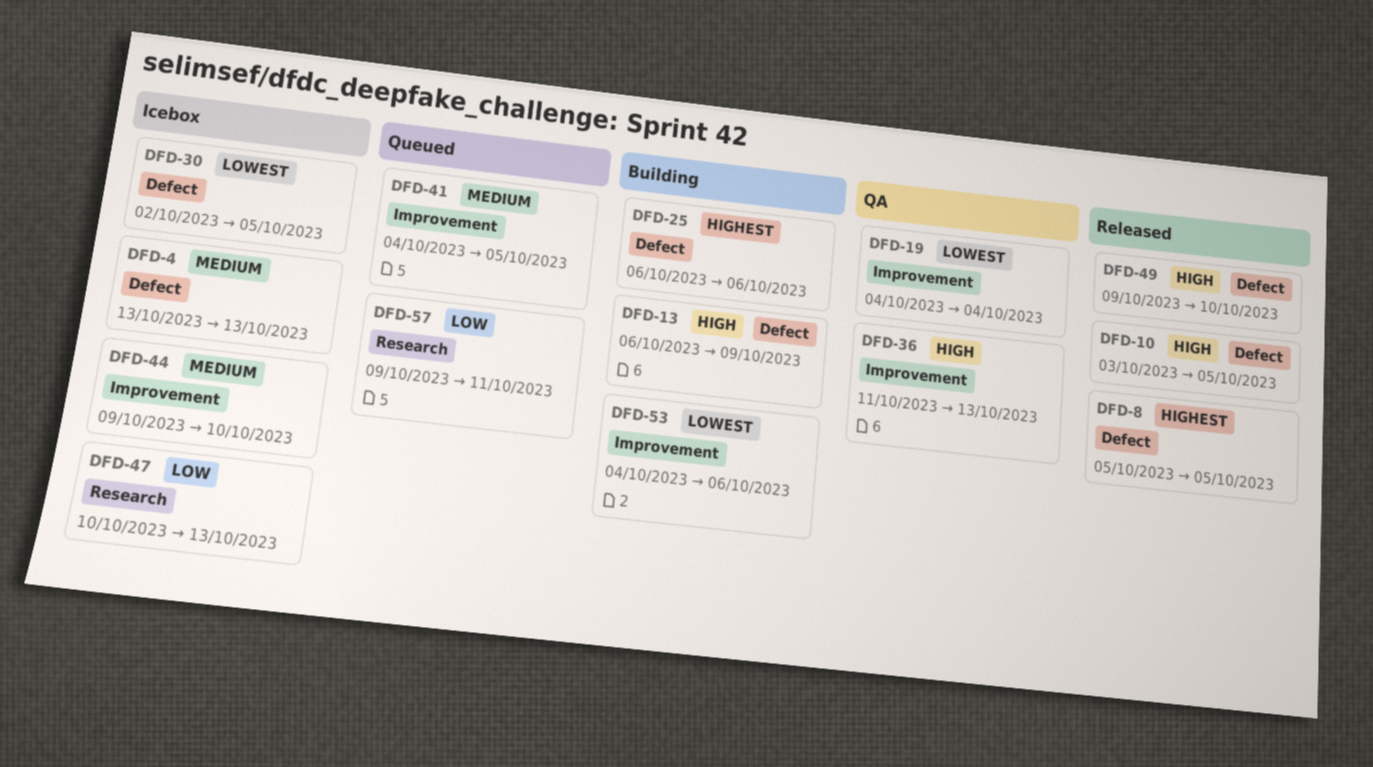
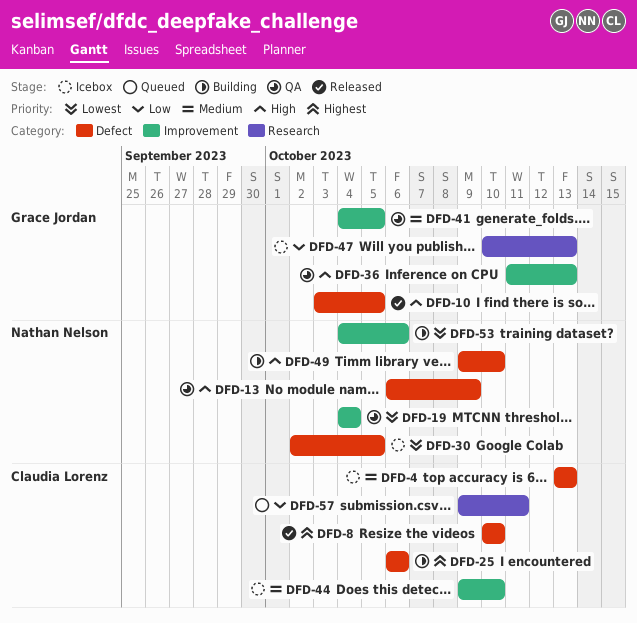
DFD-8, start: Oct 5 -> Oct 10
DFD-8, due: Oct 5 -> Oct 10
DFD-13, status: Building -> QA
DFD-41, status: Queued -> QA
DFD-49, status: Released -> Building

